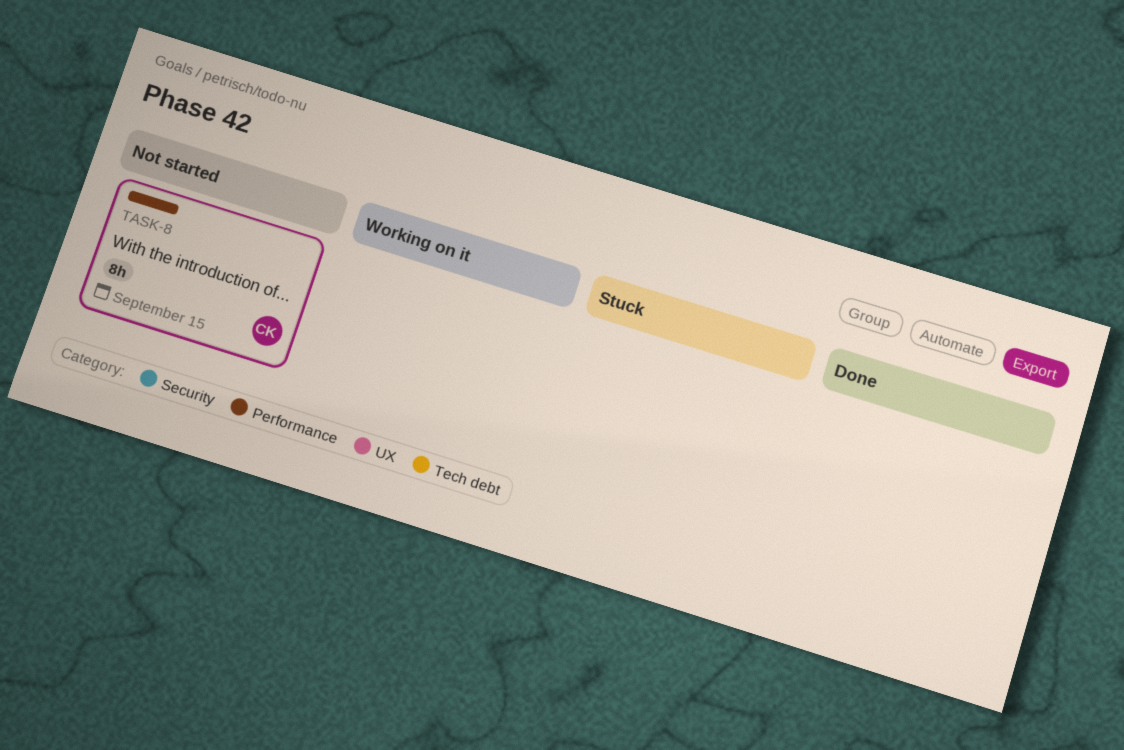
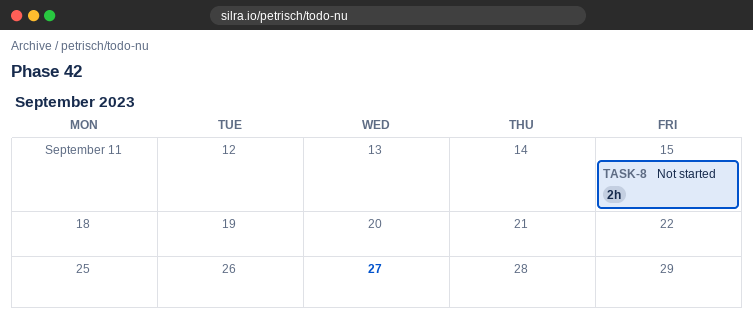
TASK-8, estimate: 8h -> 2h

